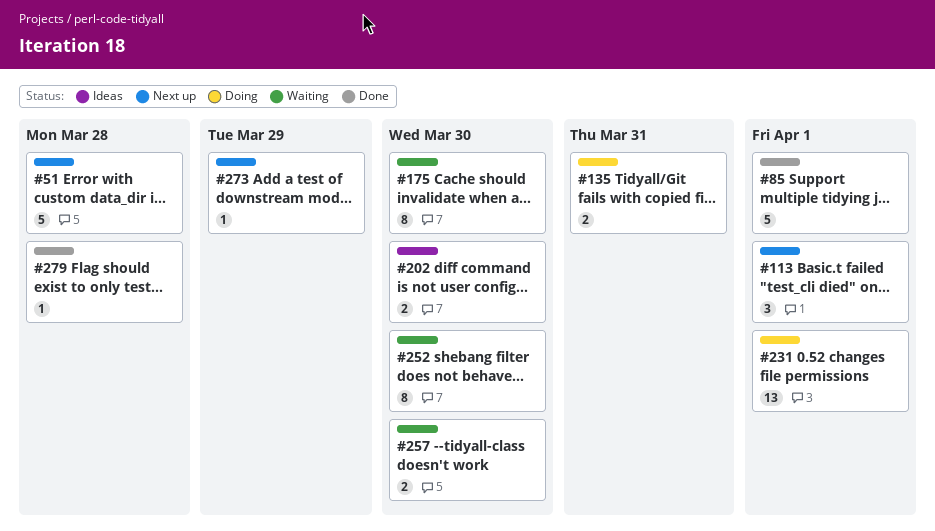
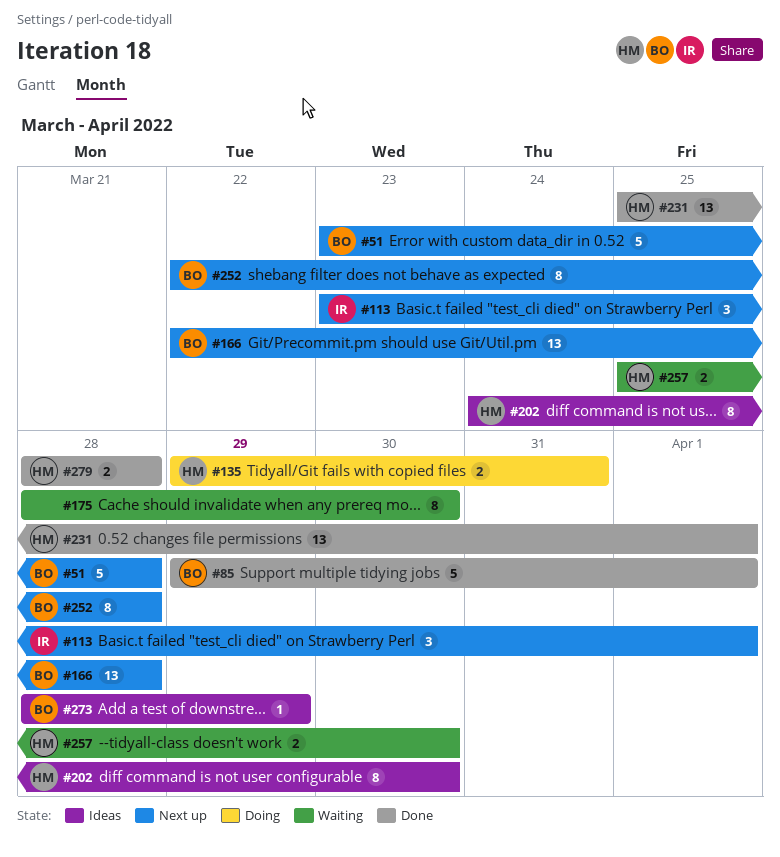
#166: none -> present
#202, estimate: 2 -> 8
#231, status: Doing -> Done
#252, status: Waiting -> Next up
#252, due: Mar 30 -> Mar 28
#273, status: Next up -> Ideas
#279, estimate: 1 -> 2

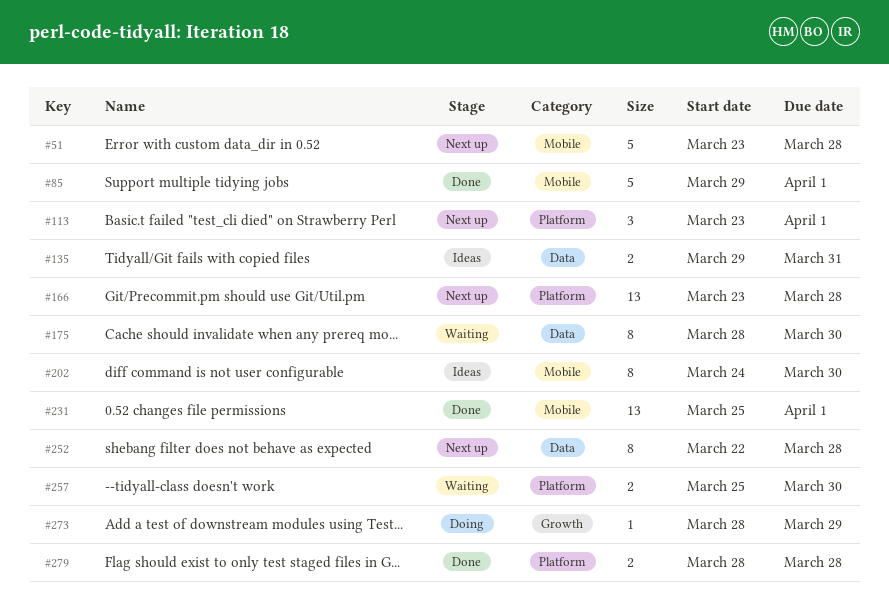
#135, status: Doing -> Ideas
#166, start: Mar 22 -> Mar 23
#273, status: Ideas -> Doing

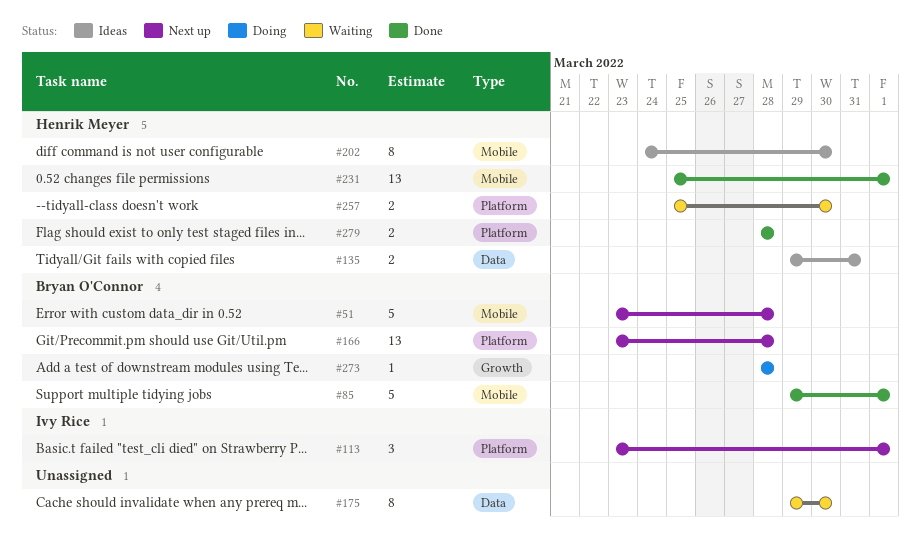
#175, start: Mar 28 -> Mar 29
#252: present -> none
#273, due: Mar 29 -> Mar 28

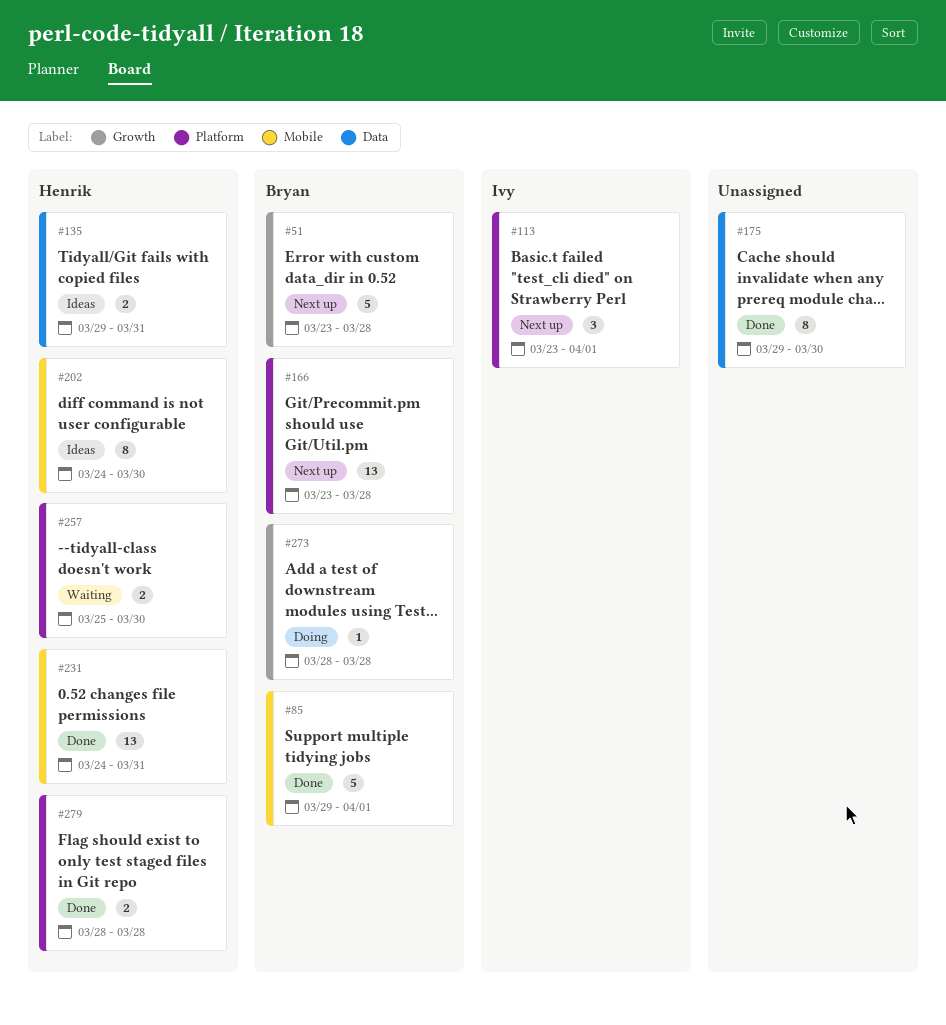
#51, label: Mobile -> Growth
#175, status: Waiting -> Done
#231, start: Mar 25 -> Mar 24
#231, due: Apr 1 -> Mar 31

